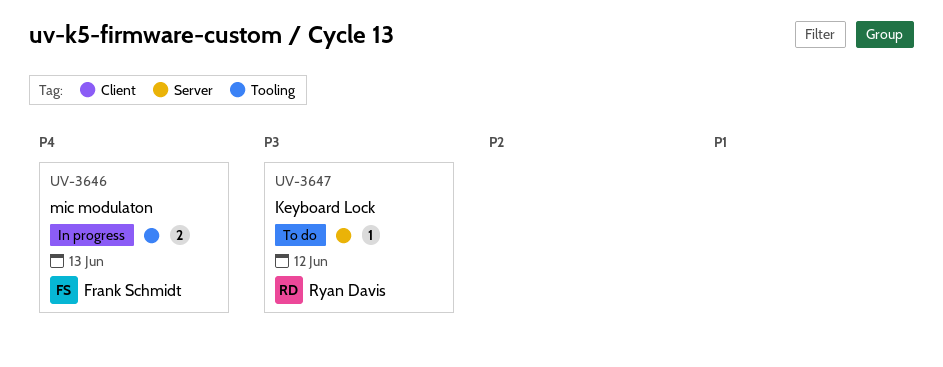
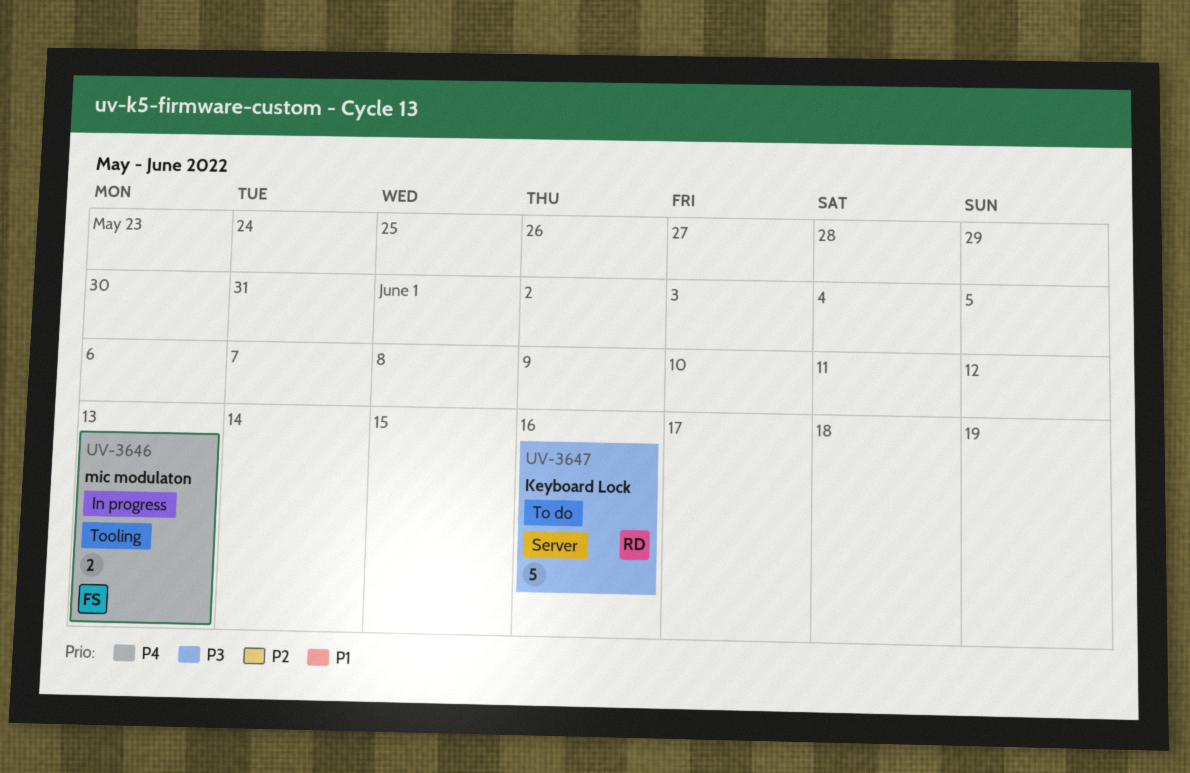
UV-3647, estimate: 1 -> 5
UV-3647, due: Jun 12 -> Jun 16

